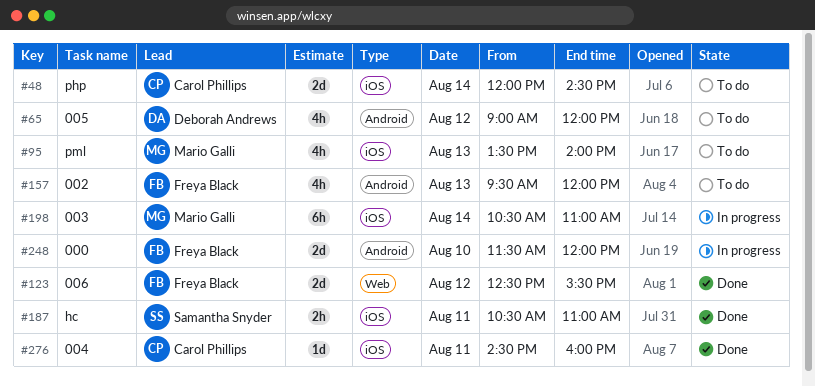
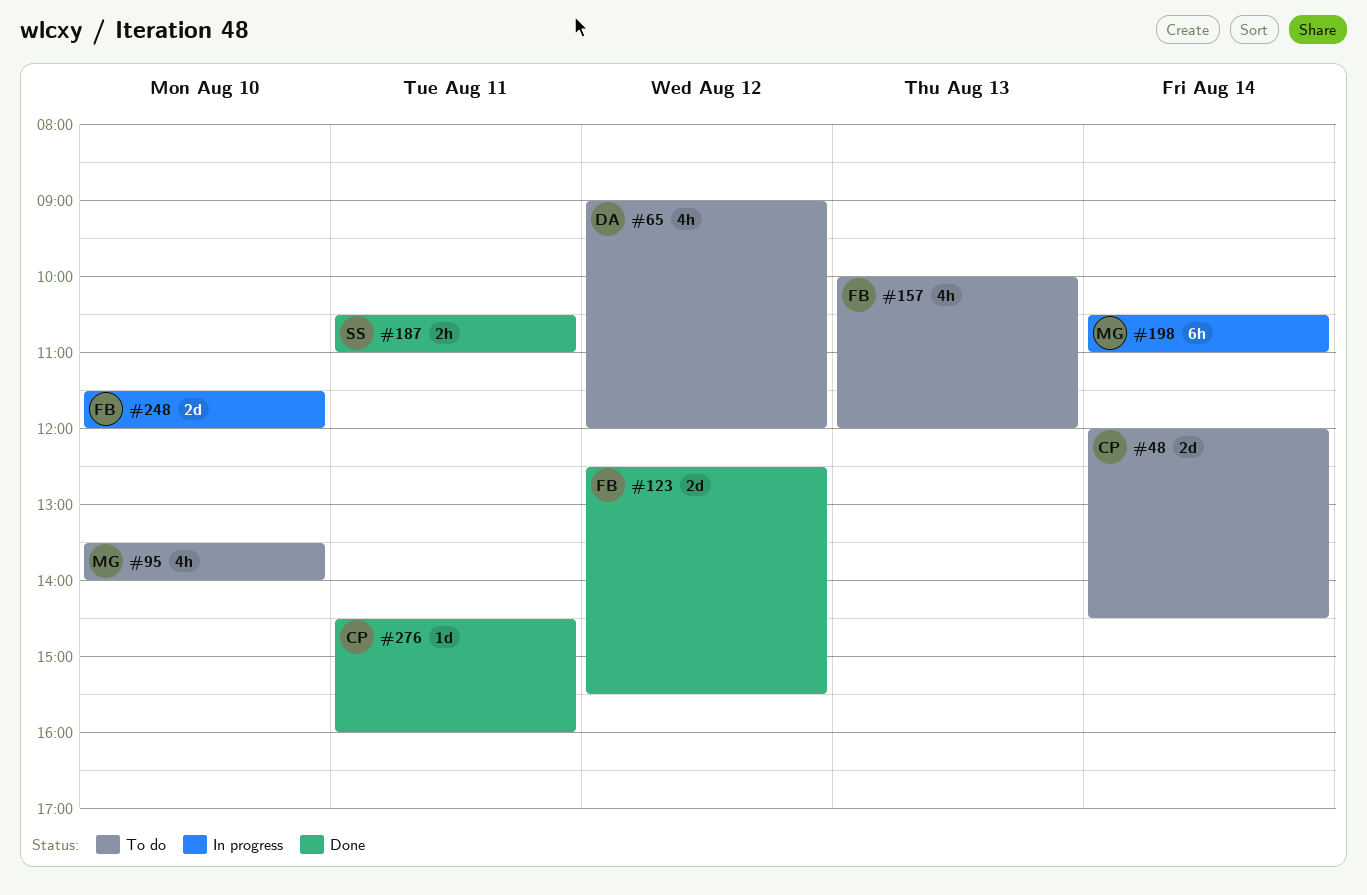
#95, day: Aug 13 -> Aug 10
#157, begins: 09:30 -> 10:00

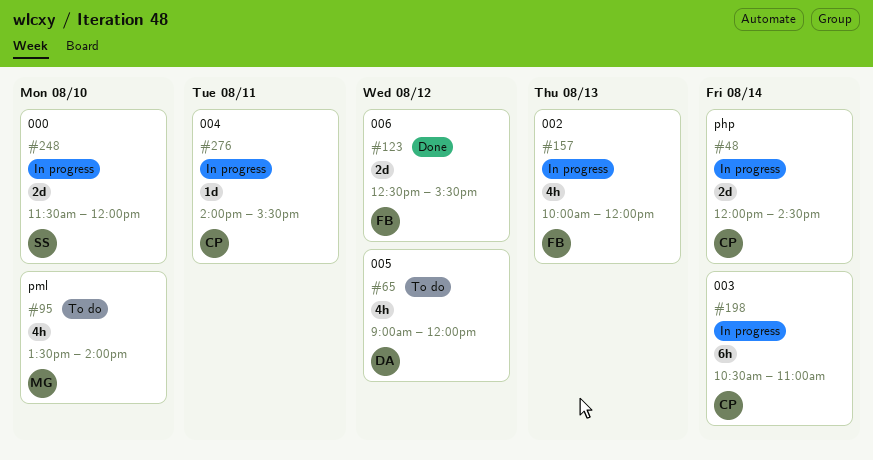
#48, status: To do -> In progress
#157, status: To do -> In progress
#187: present -> none
#198, owner: MG -> CP
#248, owner: FB -> SS
#276, status: Done -> In progress
#276, begins: 14:30 -> 14:00
#276, ends: 16:00 -> 15:30

